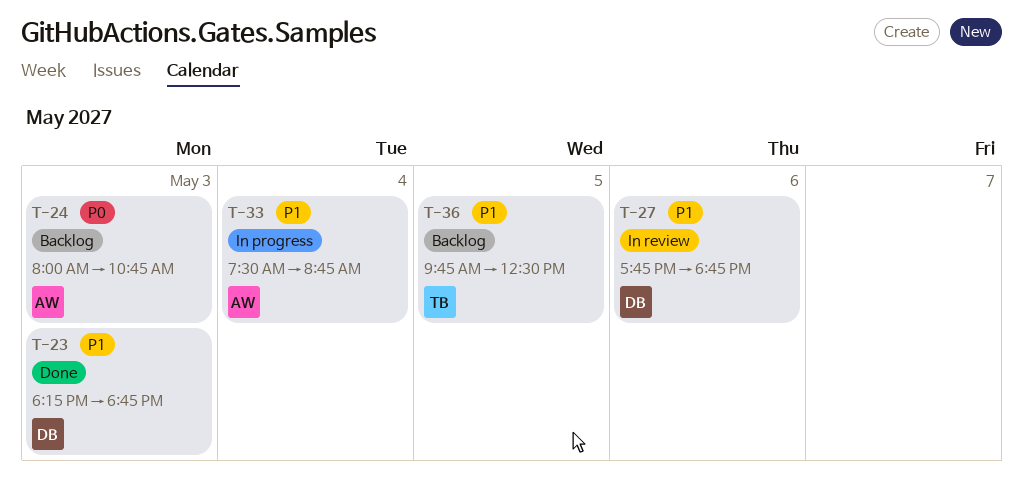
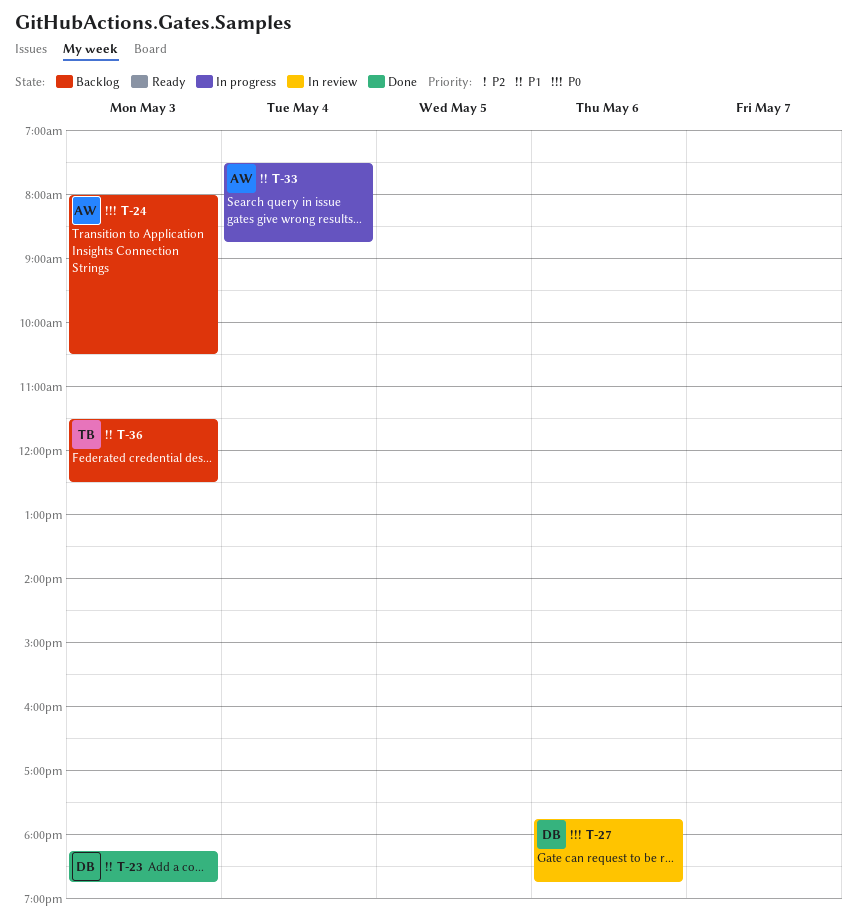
T-24, ends: 10:45 -> 10:30
T-27, priority: P1 -> P0
T-36, day: May 5 -> May 3
T-36, begins: 09:45 -> 11:30

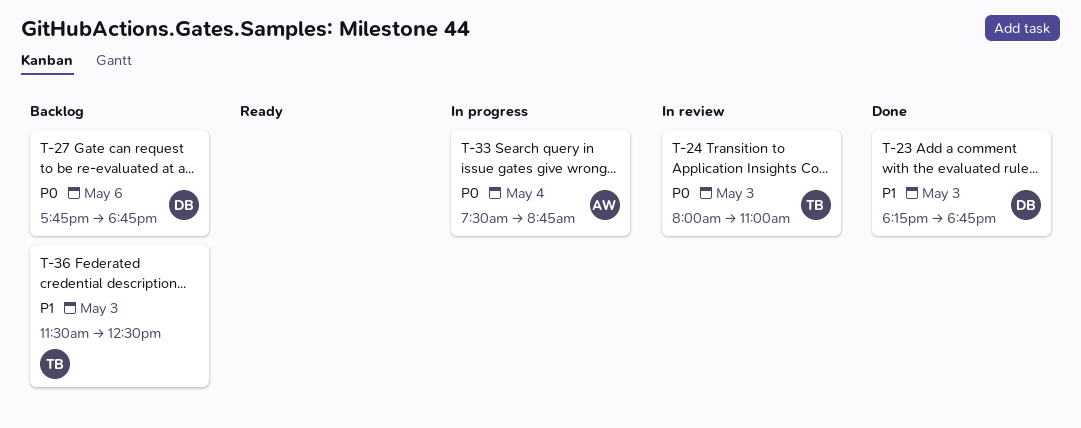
T-24, status: Backlog -> In review
T-24, owner: AW -> TB
T-24, ends: 10:30 -> 11:00
T-27, status: In review -> Backlog
T-33, priority: P1 -> P0

